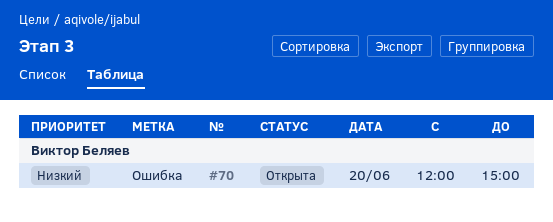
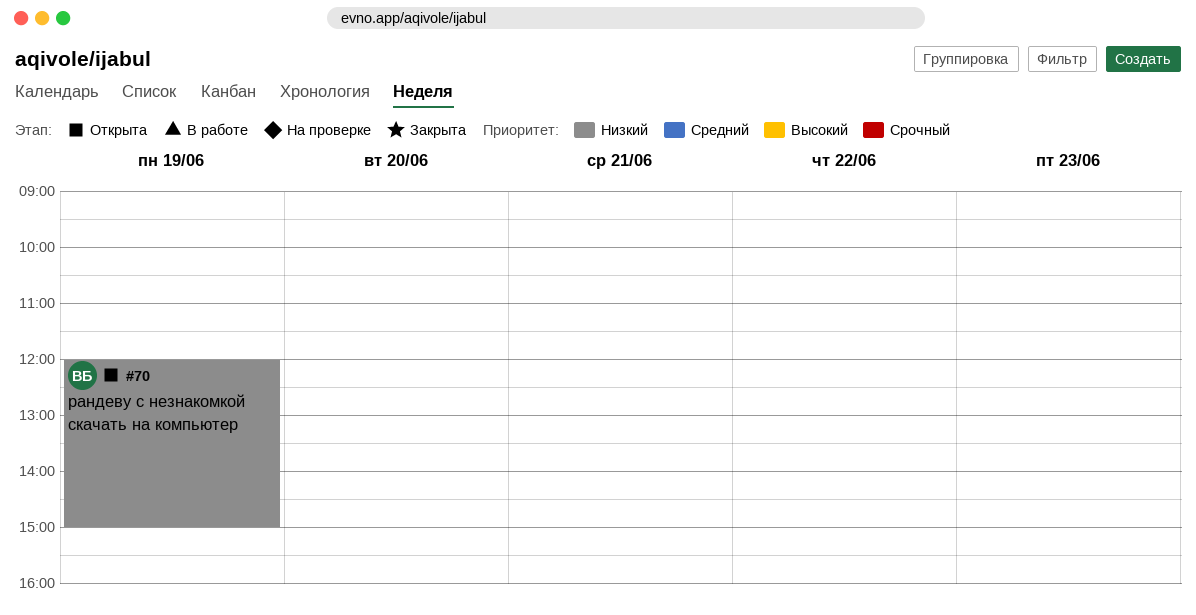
#70, day: Jun 20 -> Jun 19

